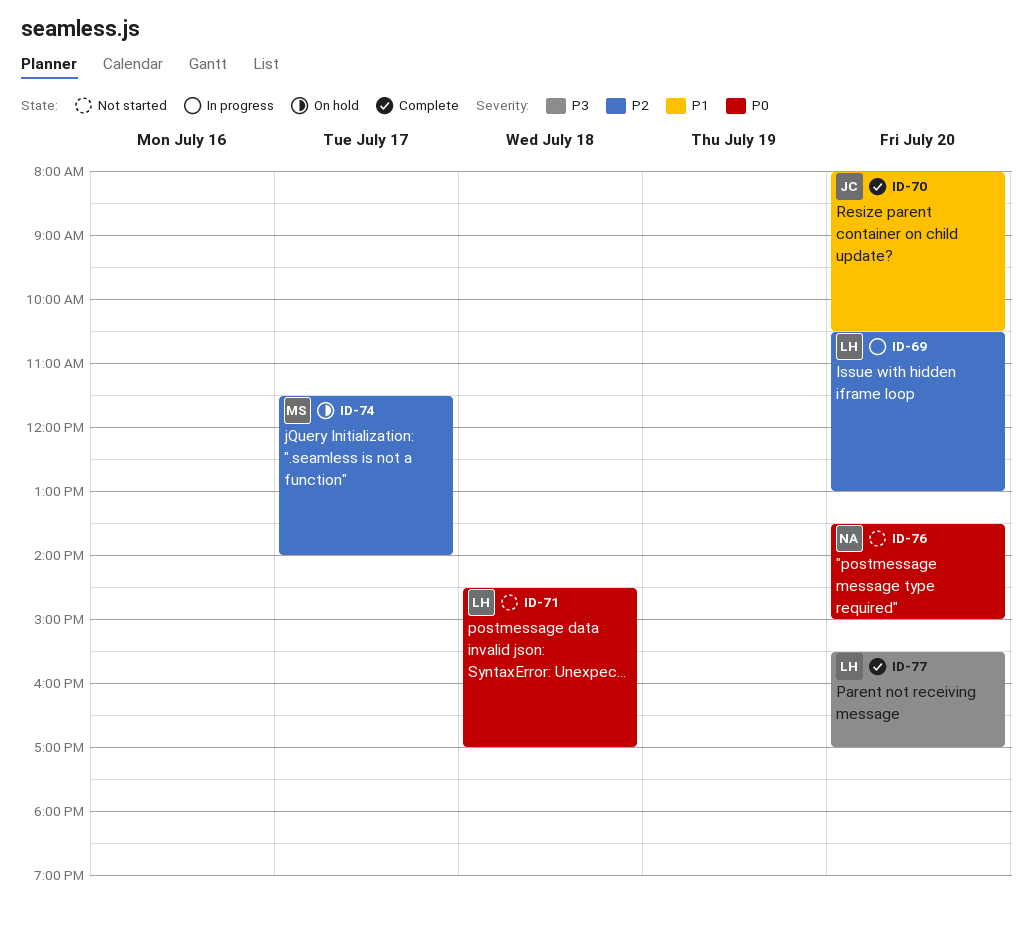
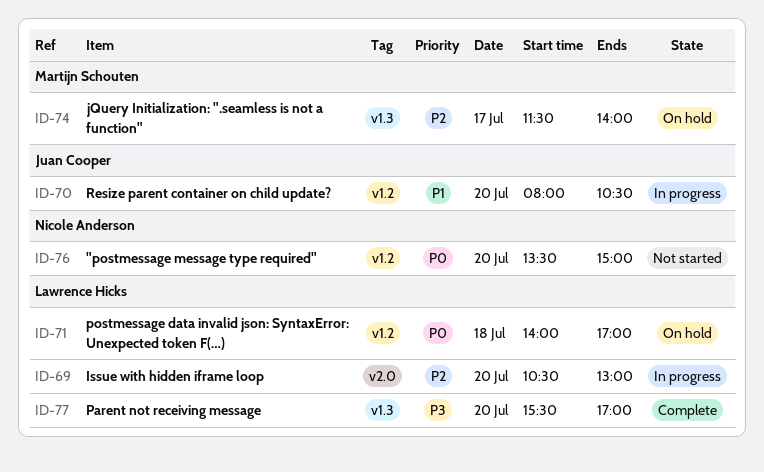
ID-70, status: Complete -> In progress
ID-71, status: Not started -> On hold
ID-71, begins: 14:30 -> 14:00

